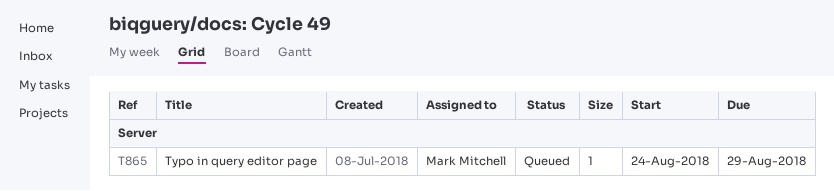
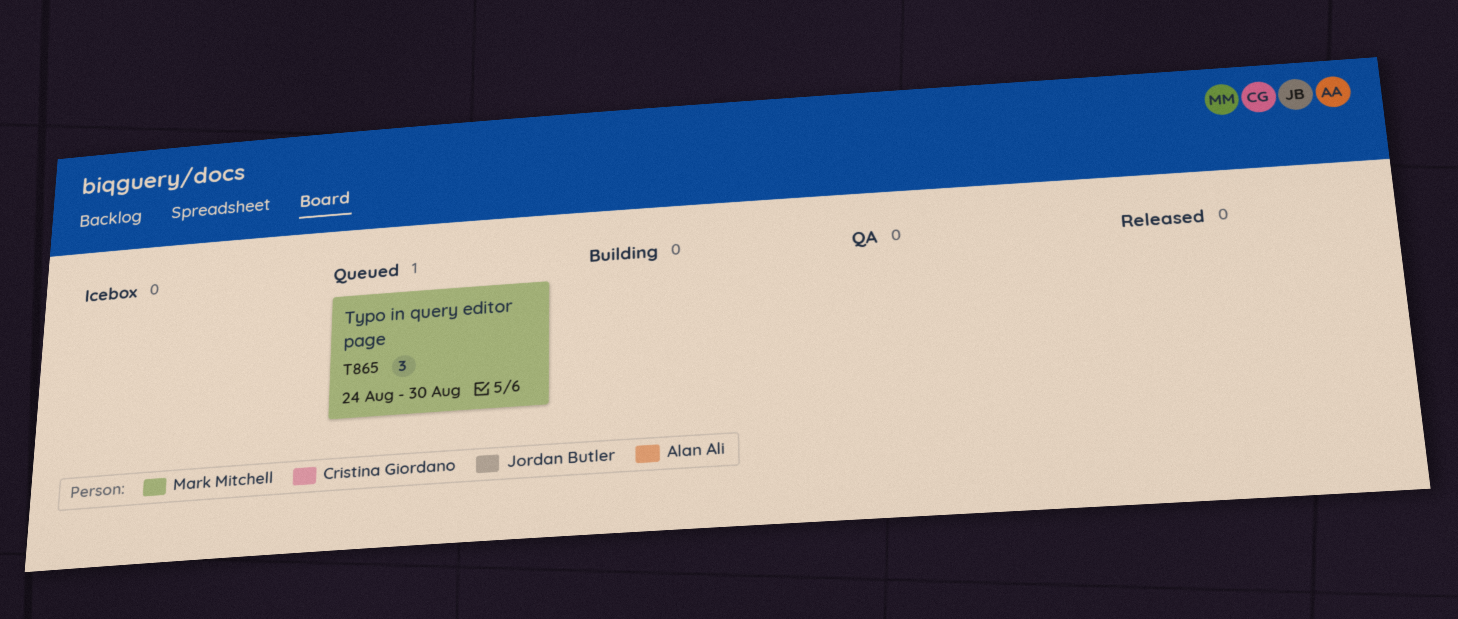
T865, estimate: 1 -> 3
T865, due: Aug 29 -> Aug 30

